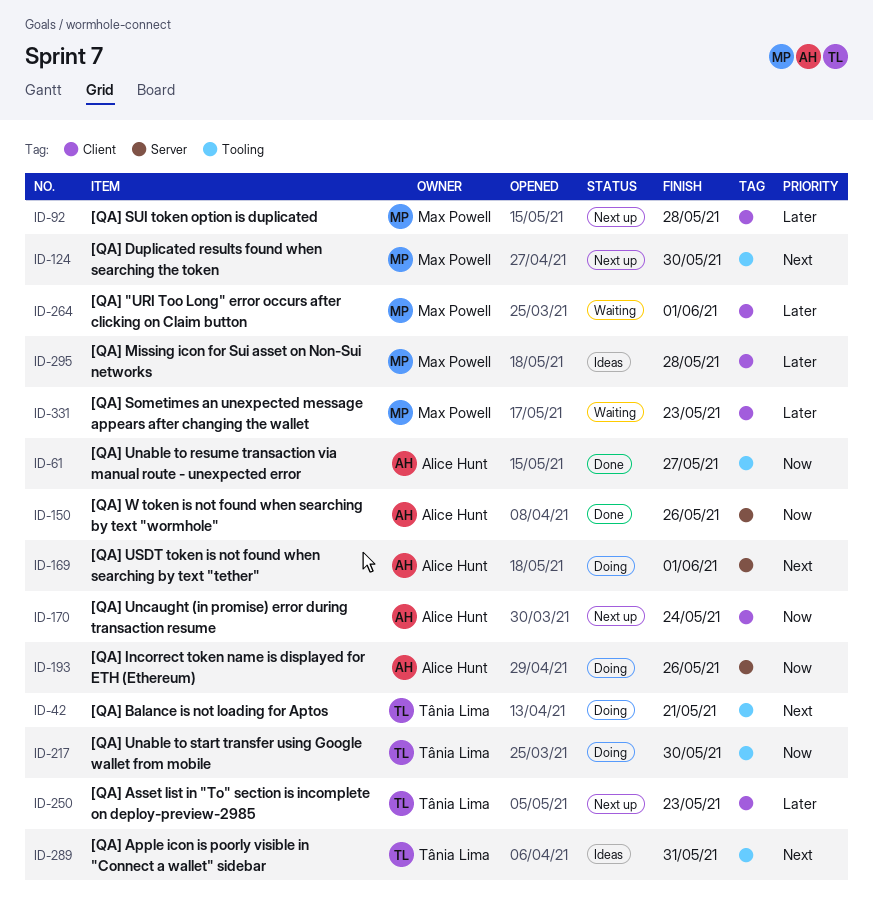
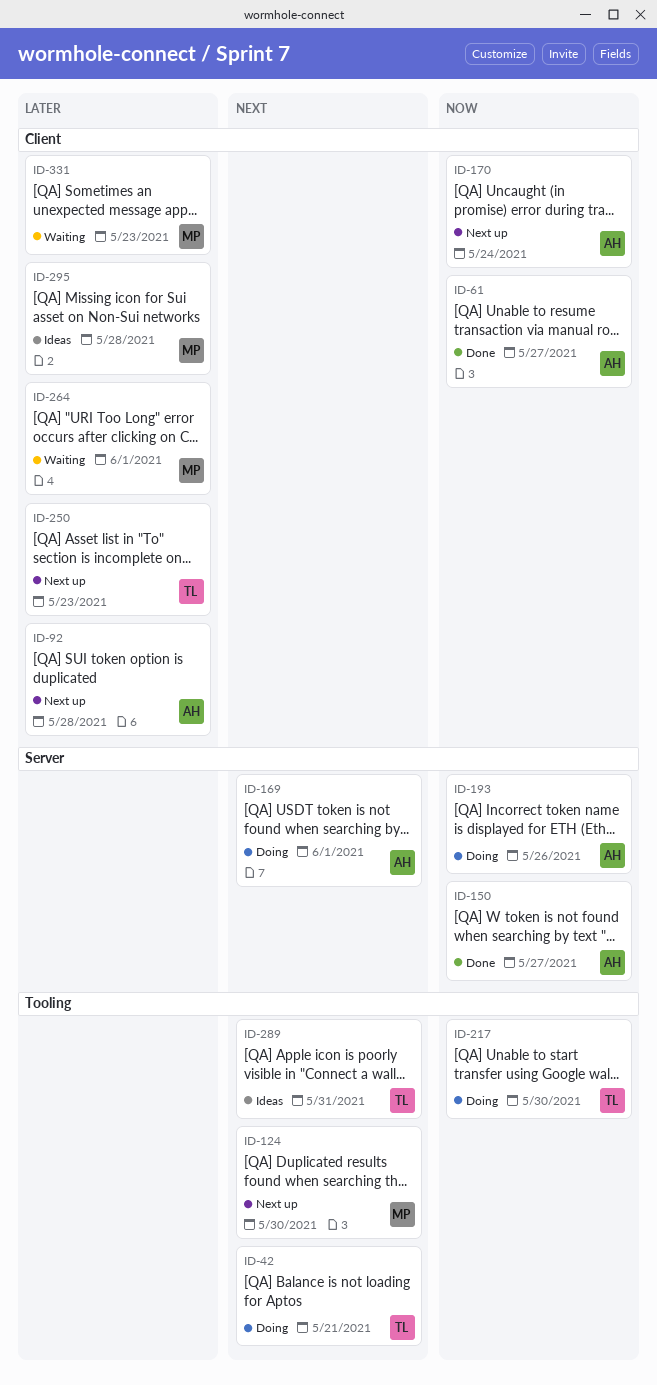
ID-61, label: Tooling -> Client
ID-92, owner: Max Powell -> Alice Hunt
ID-150, due: May 26 -> May 27

